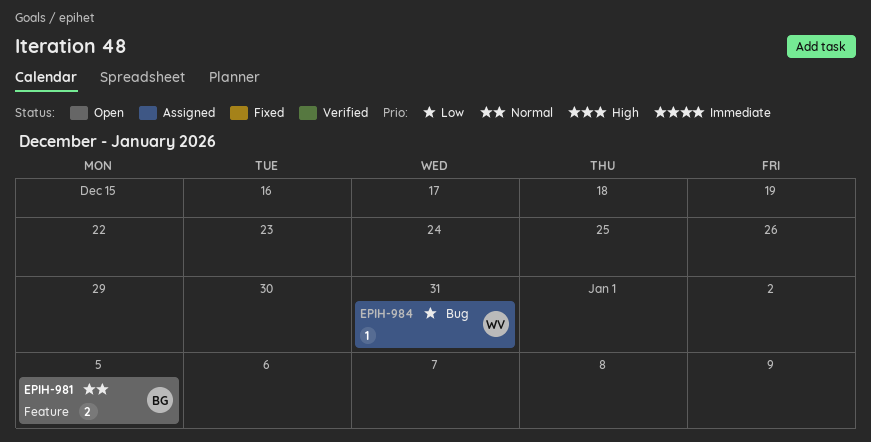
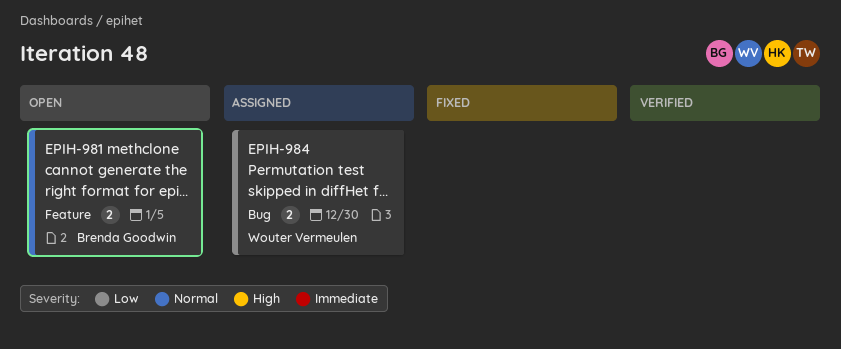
EPIH-984, estimate: 1 -> 2
EPIH-984, due: Dec 31 -> Dec 30

